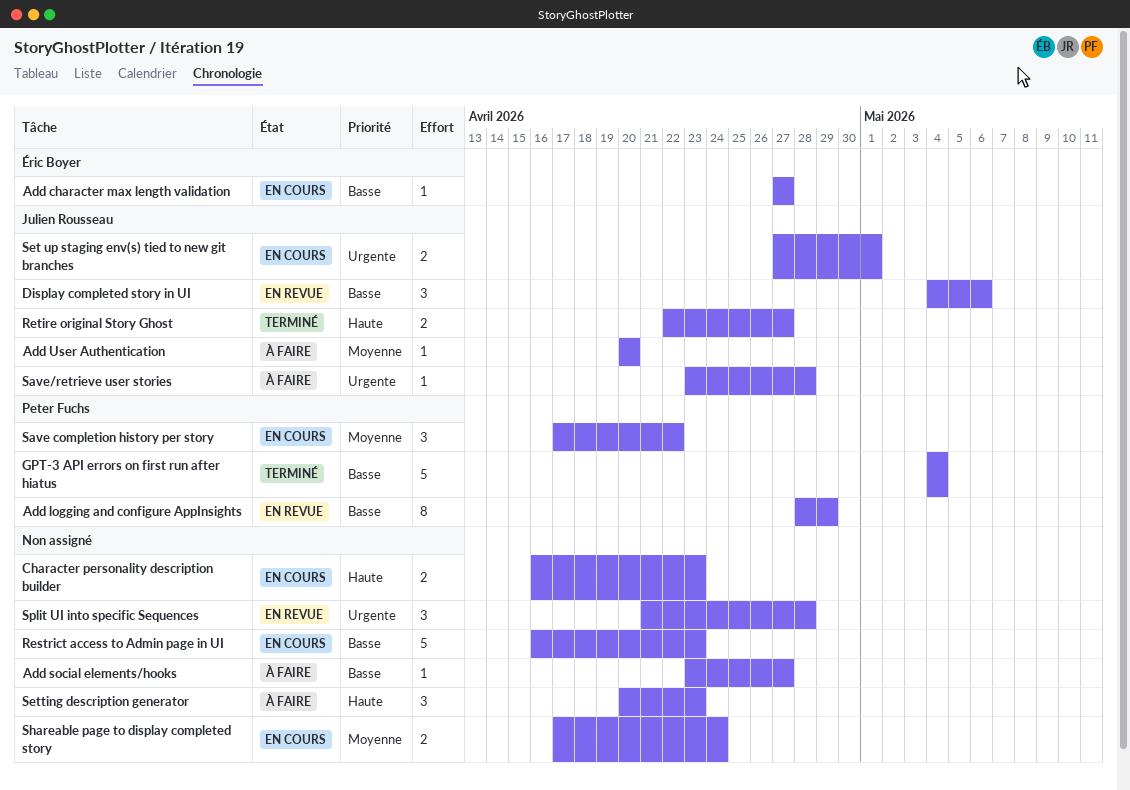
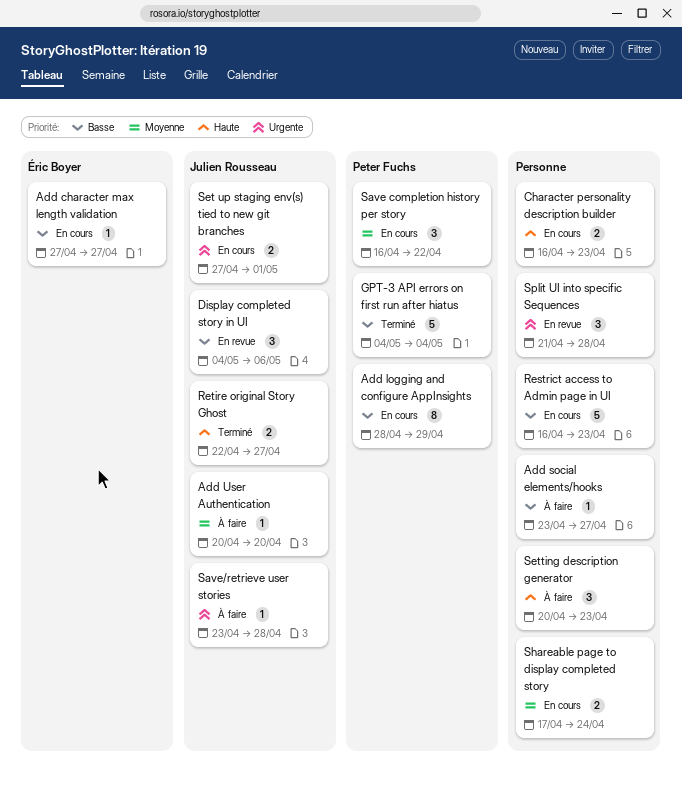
Add logging and configure AppInsights, status: En revue -> En cours
Save completion history per story, start: Apr 17 -> Apr 16

